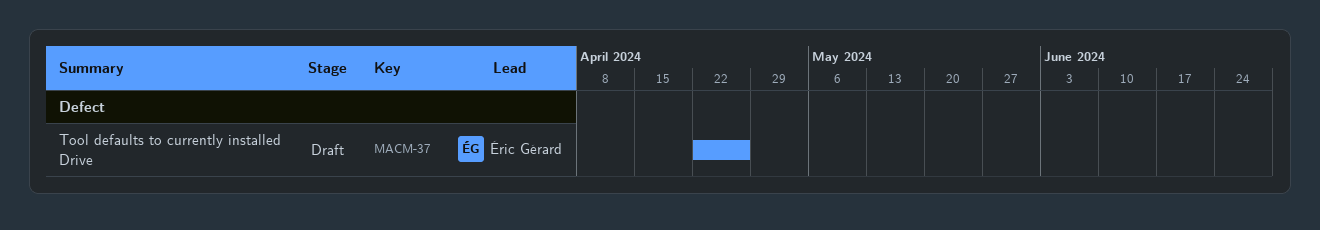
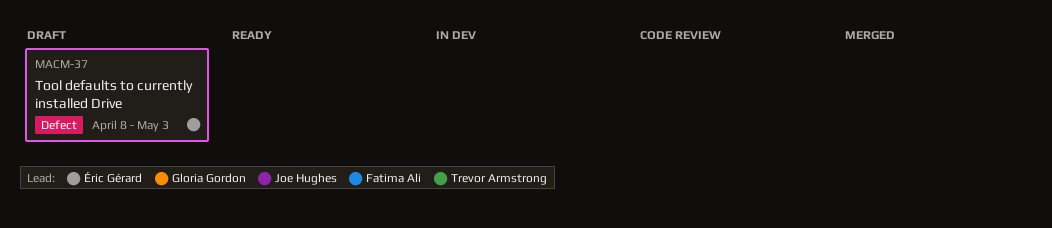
MACM-37, start: Apr 22 -> Apr 8
MACM-37, due: Apr 26 -> May 3

